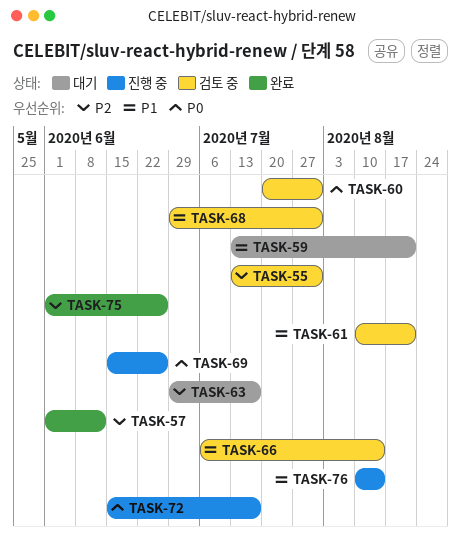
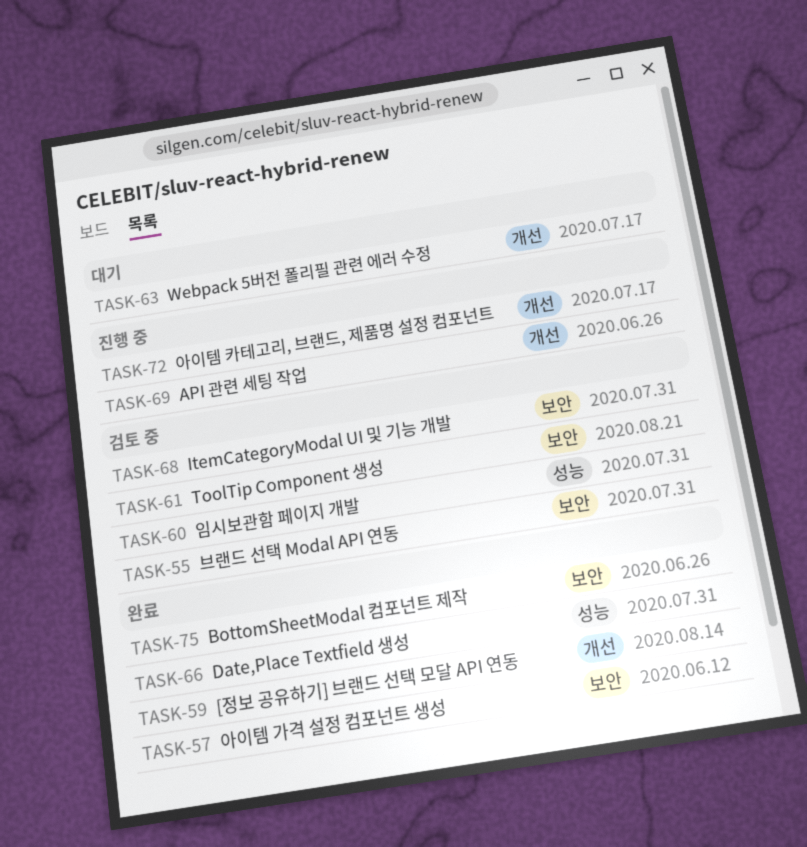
TASK-59, status: 대기 -> 완료
TASK-59, due: Aug 21 -> Aug 14
TASK-66, status: 검토 중 -> 완료
TASK-66, due: Aug 14 -> Jul 31
TASK-76: present -> none

